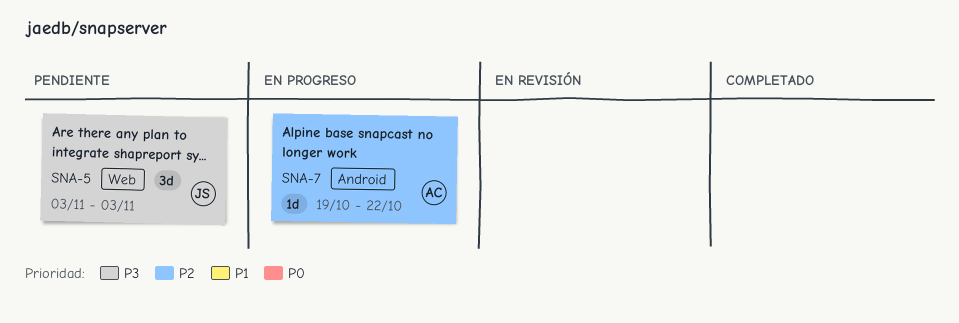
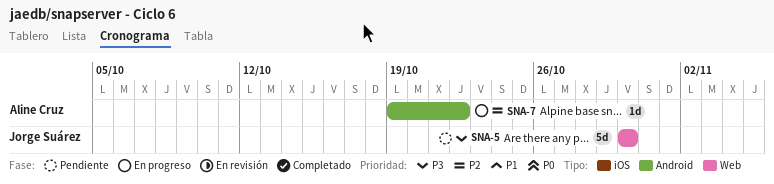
SNA-5, estimate: 3d -> 5d
SNA-5, start: Nov 3 -> Oct 30
SNA-5, due: Nov 3 -> Oct 30

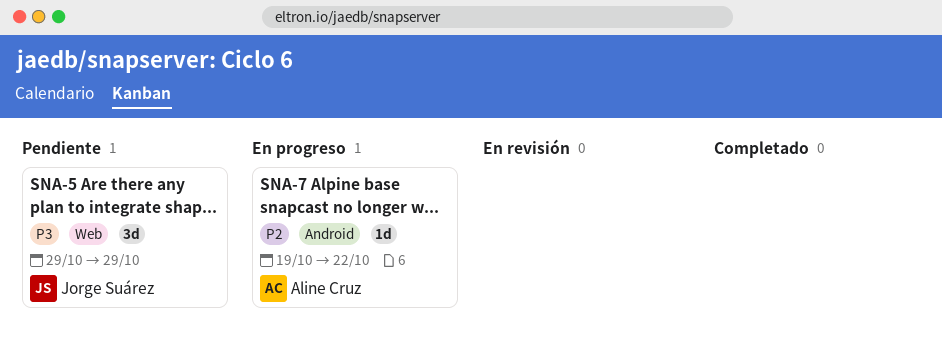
SNA-5, estimate: 5d -> 3d
SNA-5, start: Oct 30 -> Oct 29
SNA-5, due: Oct 30 -> Oct 29

